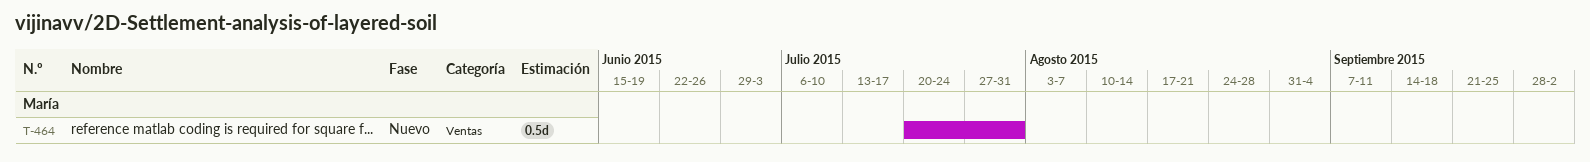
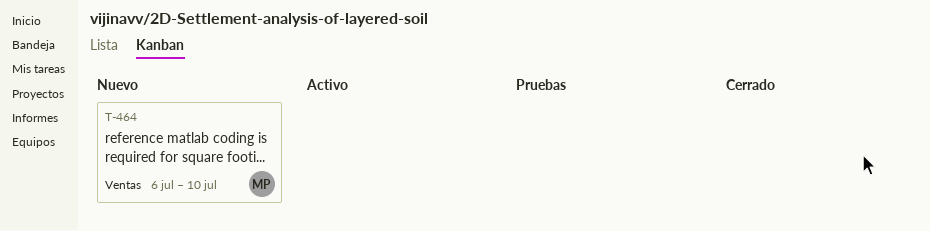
T-464, start: Jul 20 -> Jul 6
T-464, due: Jul 31 -> Jul 10

